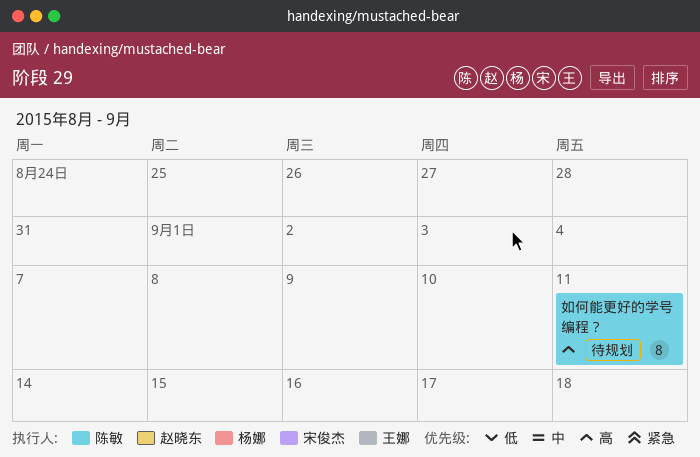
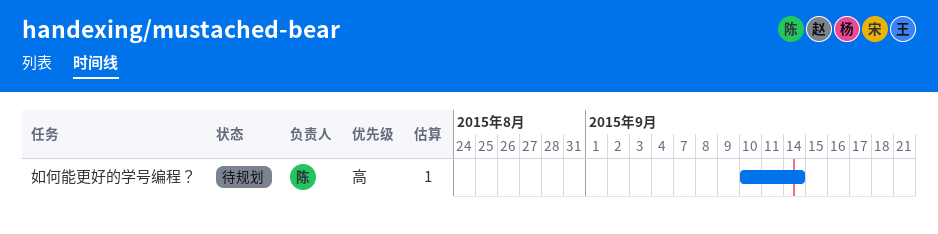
如何能更好的学号编程？, estimate: 8 -> 1
如何能更好的学号编程？, due: Sep 11 -> Sep 14

